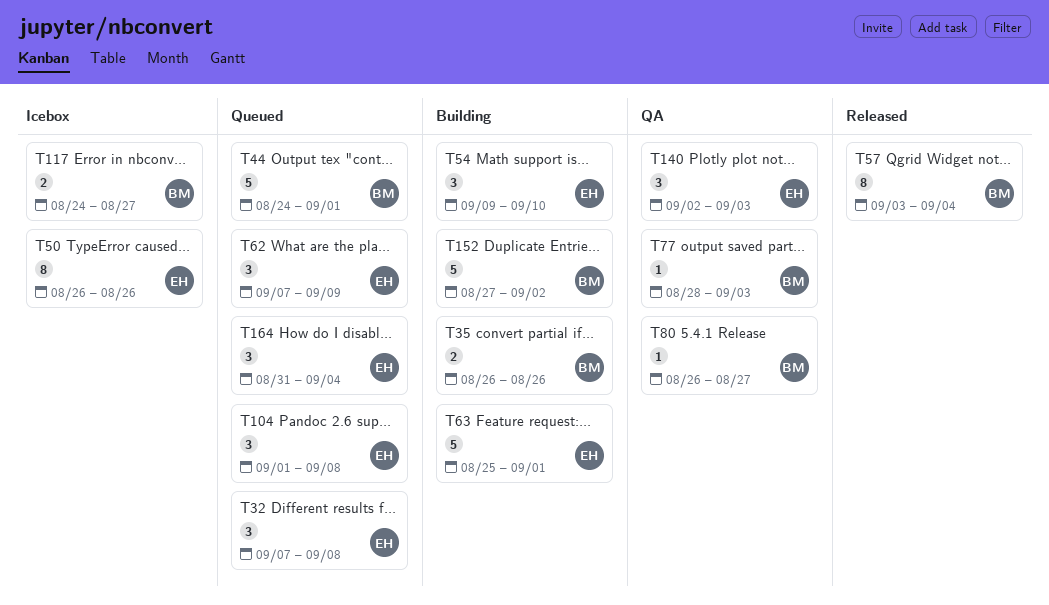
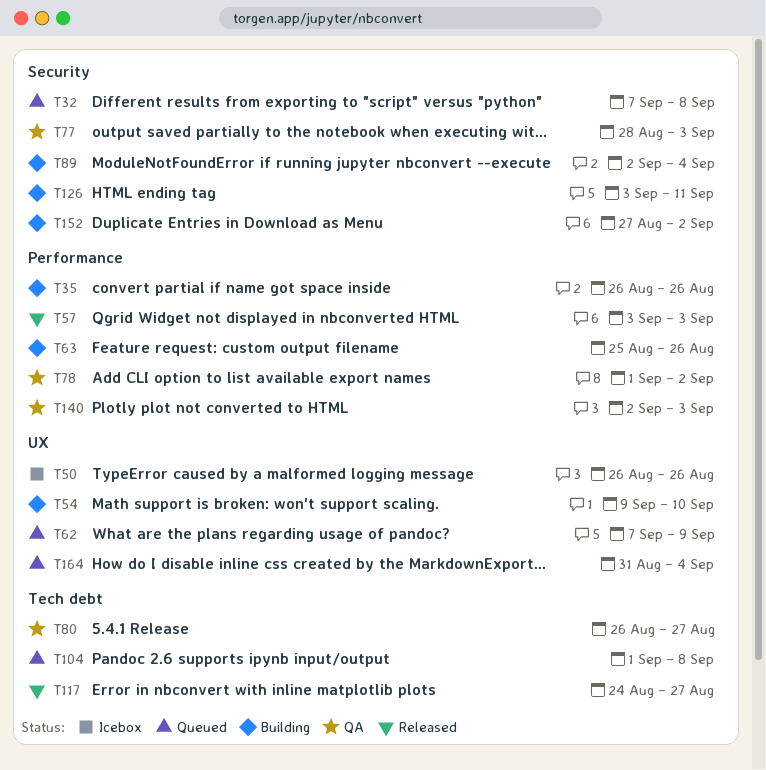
T44: present -> none
T57, due: Sep 4 -> Sep 3
T63, due: Sep 1 -> Aug 26
T78: none -> present
T89: none -> present
T117, status: Icebox -> Released
T126: none -> present

